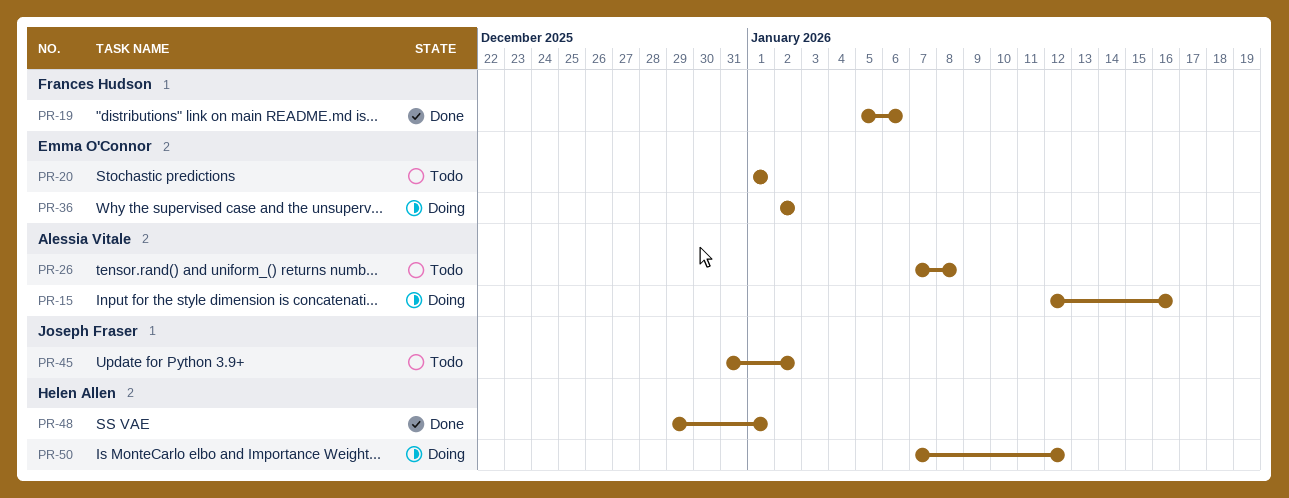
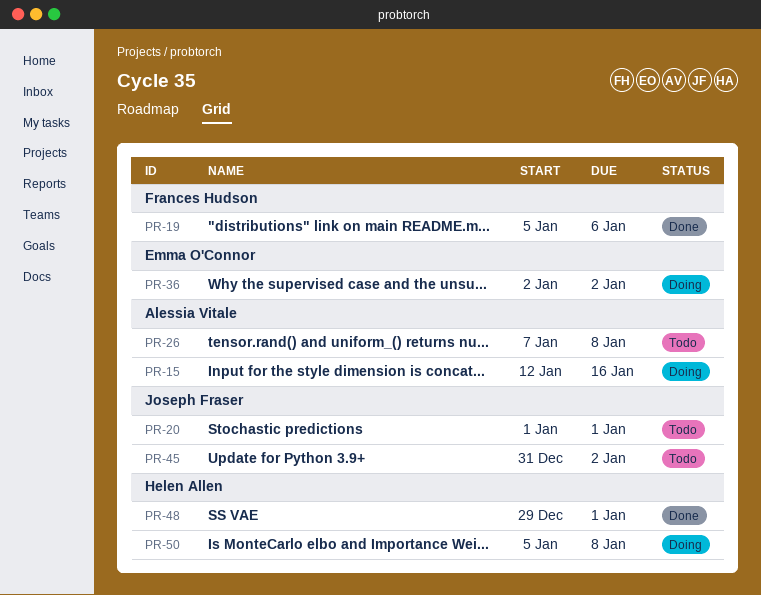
PR-20, owner: Emma O'Connor -> Joseph Fraser
PR-50, start: Jan 7 -> Jan 5
PR-50, due: Jan 12 -> Jan 8

